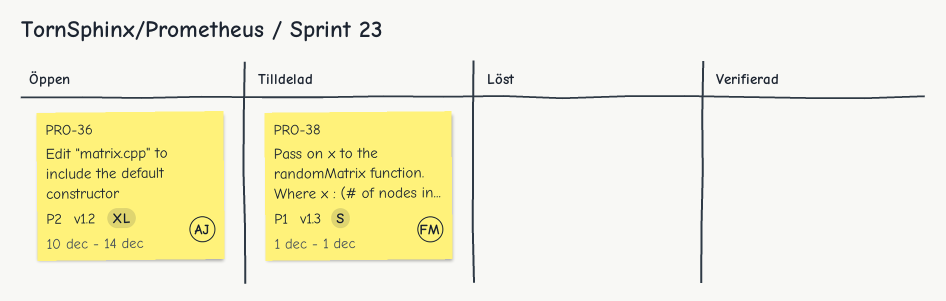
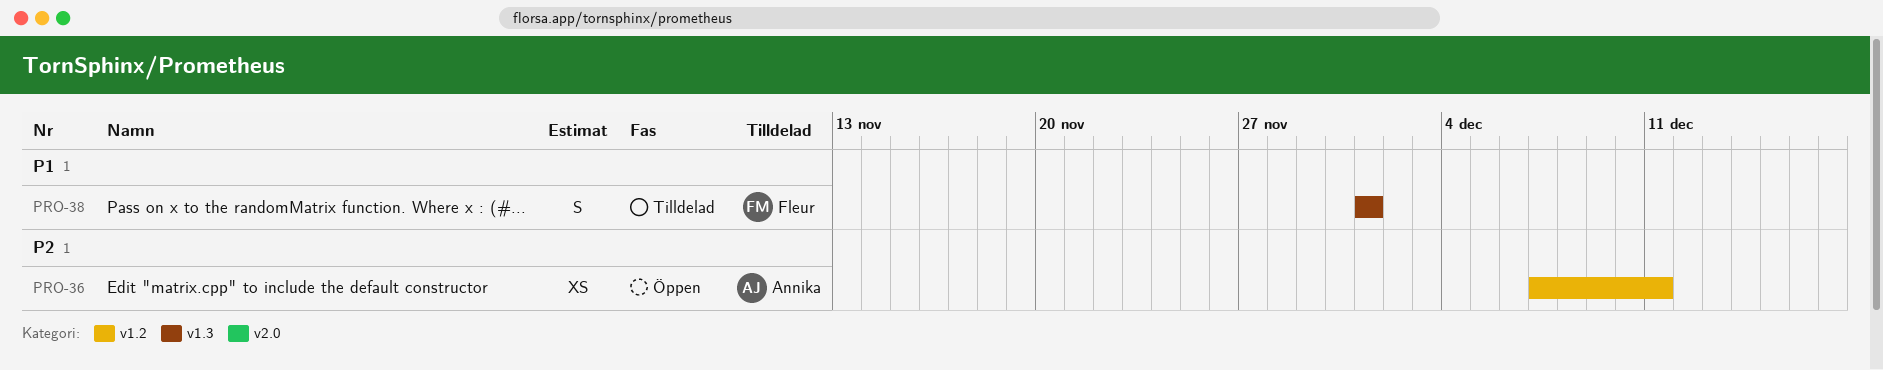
PRO-36, estimate: XL -> XS
PRO-36, start: Dec 10 -> Dec 7
PRO-36, due: Dec 14 -> Dec 11

